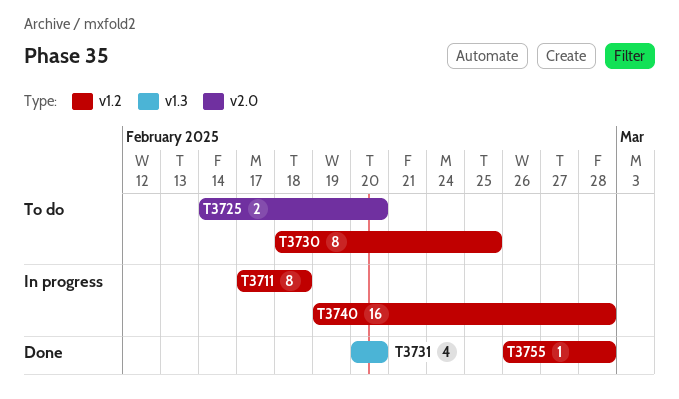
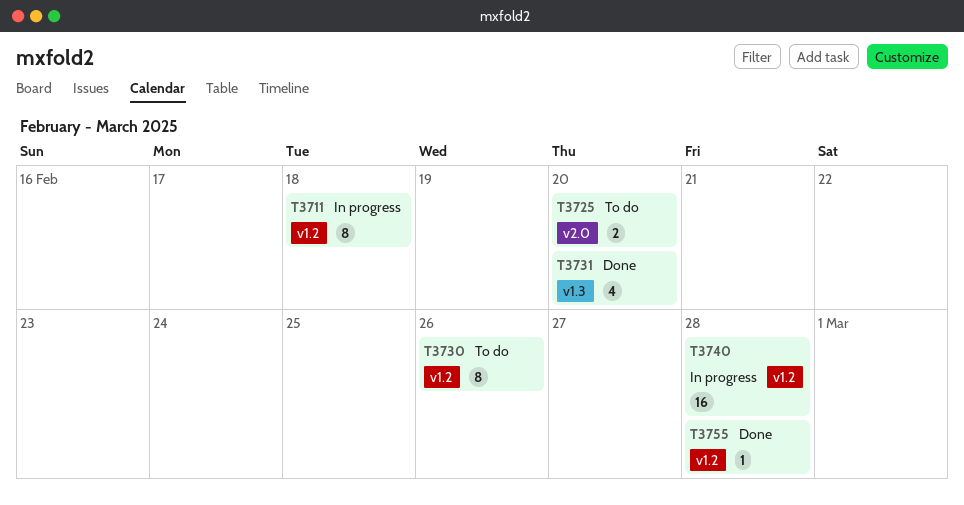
T3730, due: Feb 25 -> Feb 26

